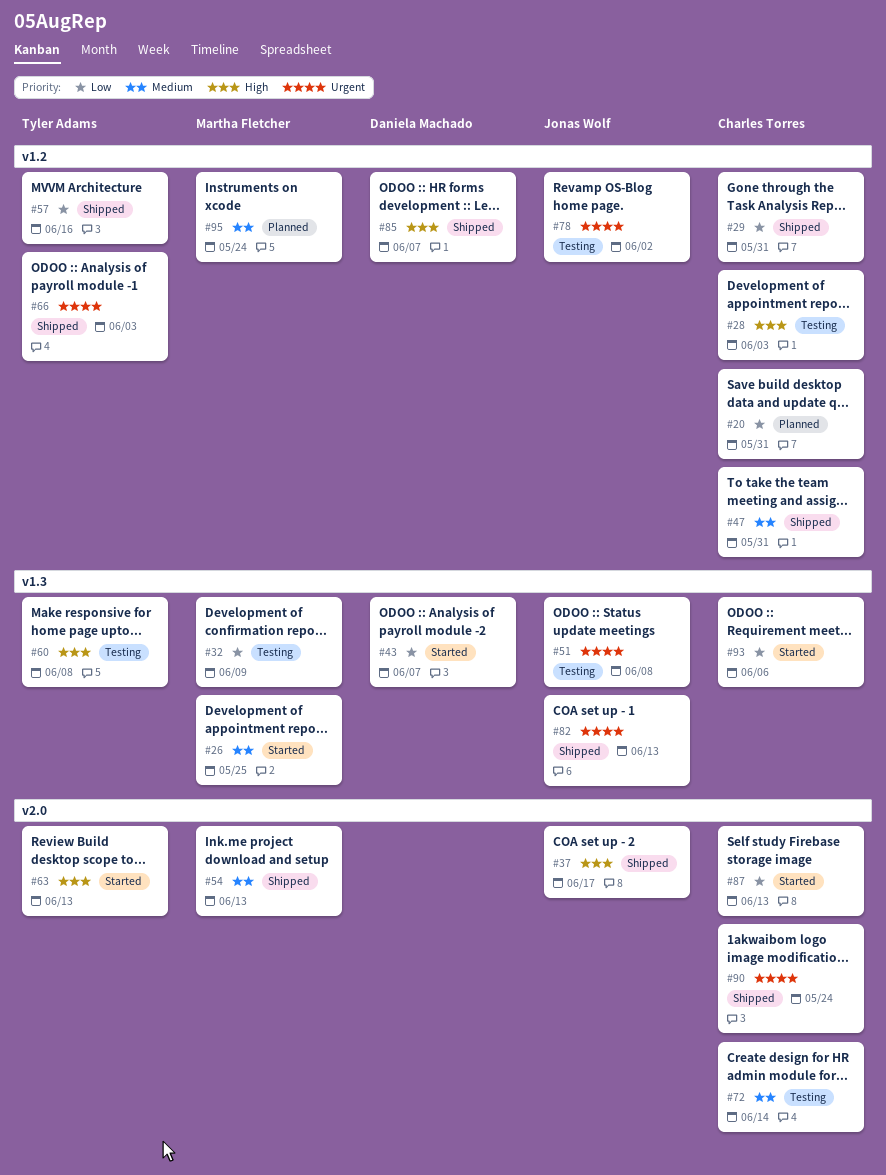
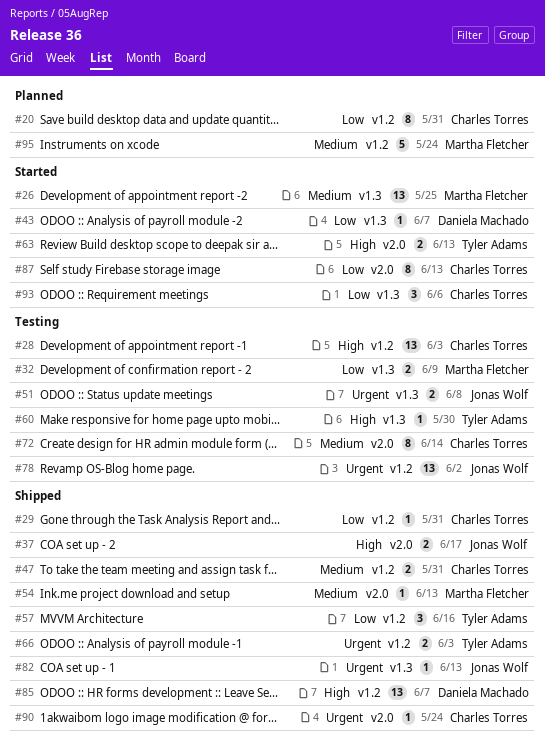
#60, due: Jun 8 -> May 30

